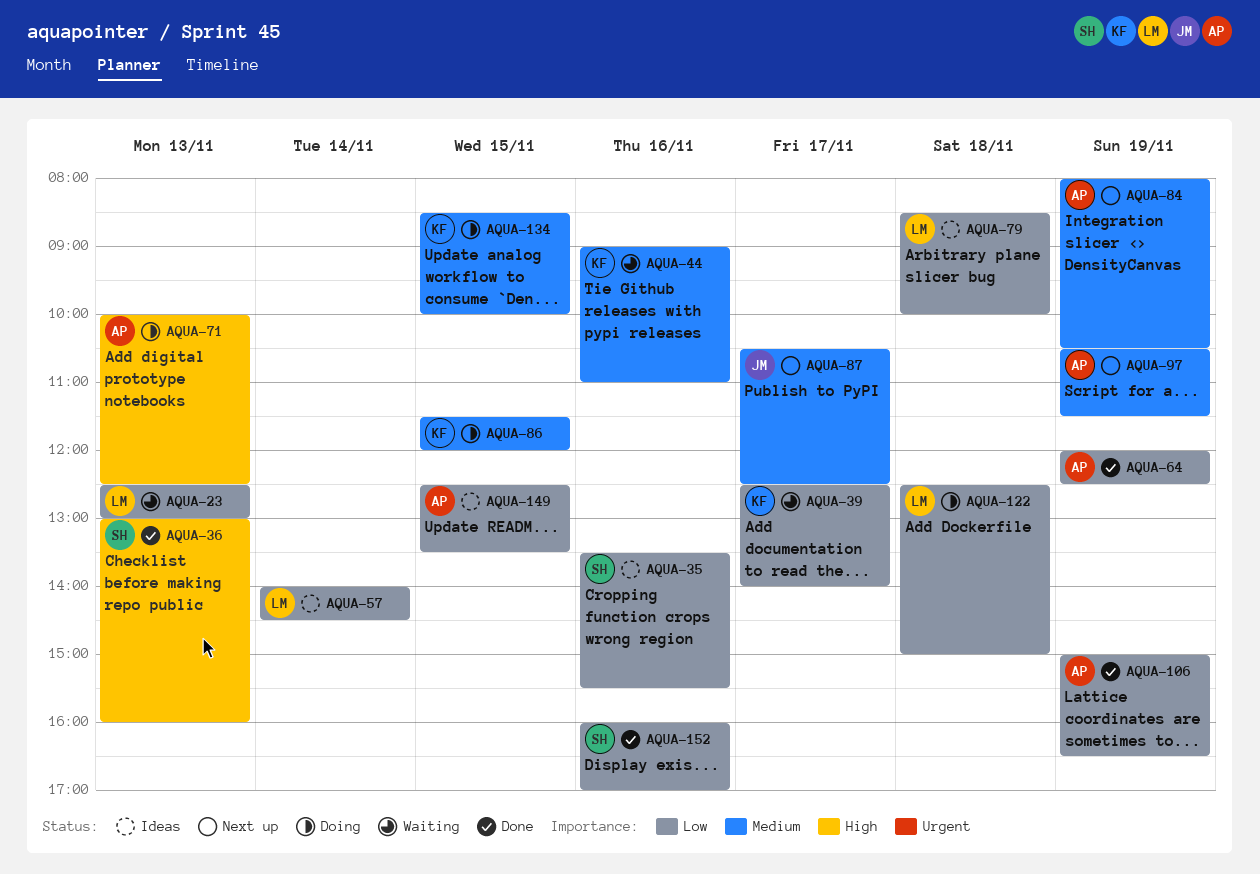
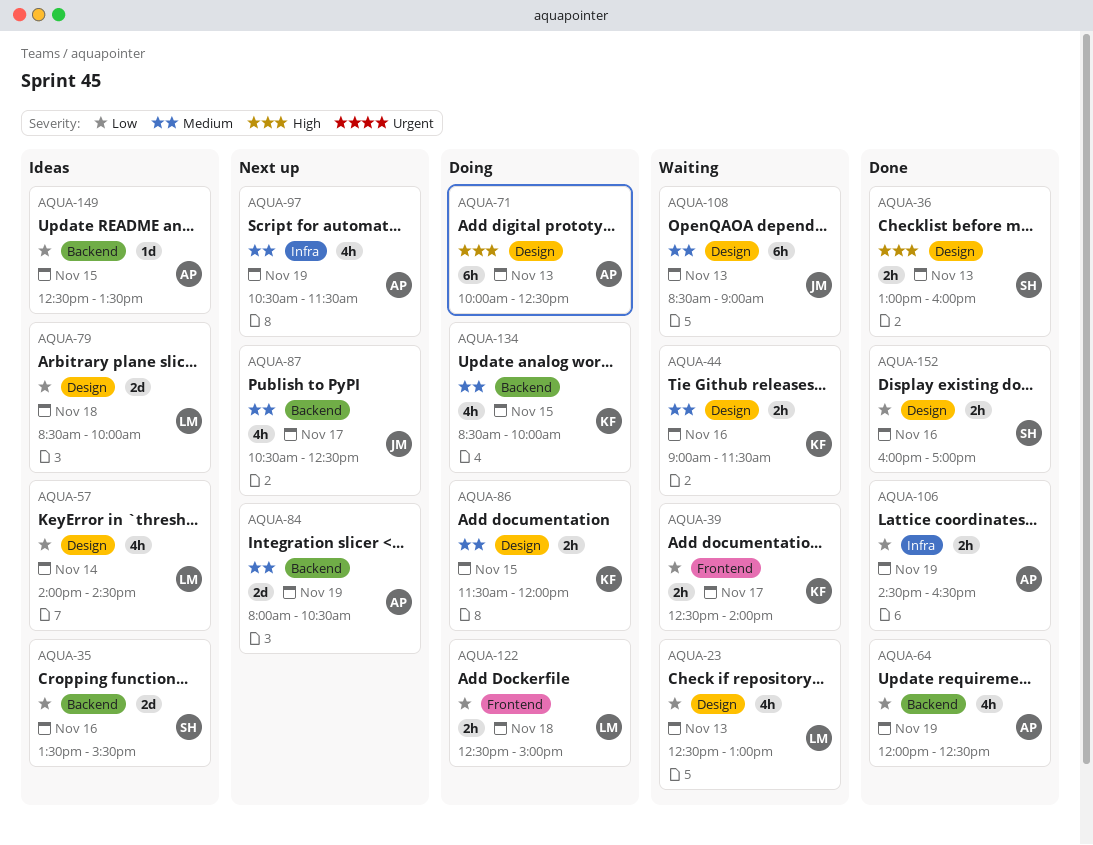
AQUA-44, ends: 11:00 -> 11:30
AQUA-106, begins: 15:00 -> 14:30
AQUA-108: none -> present

